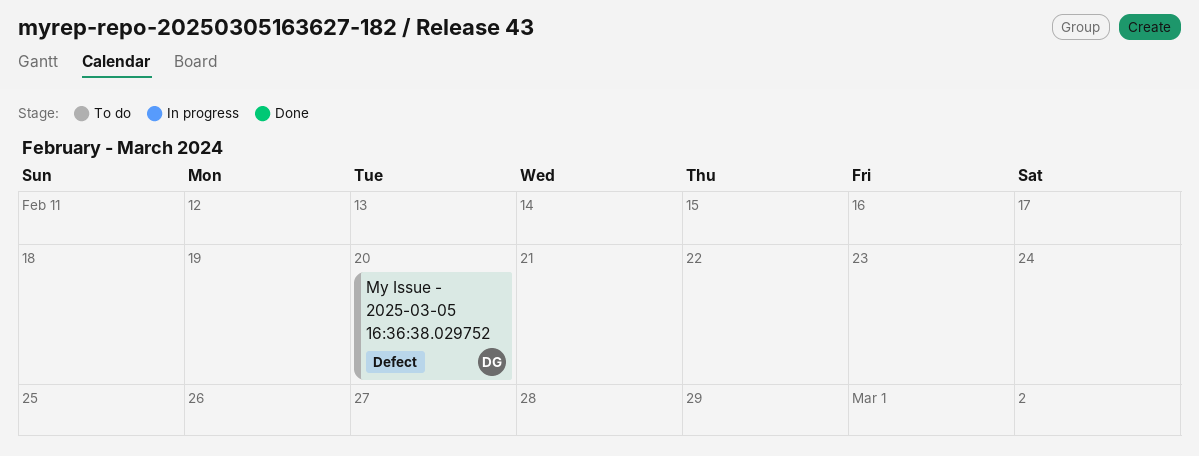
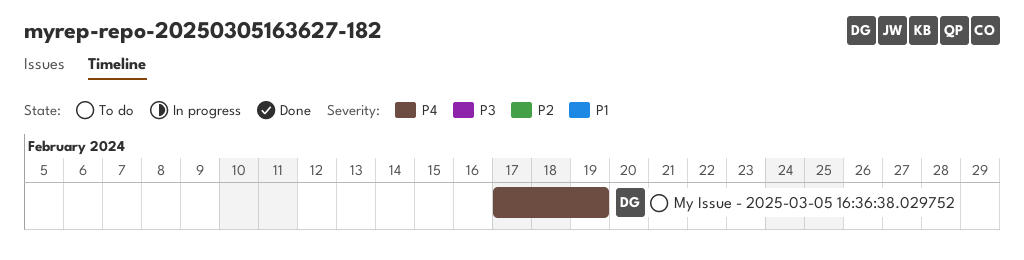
My Issue - 2025-03-05 16:36:38.029752, due: Feb 20 -> Feb 19

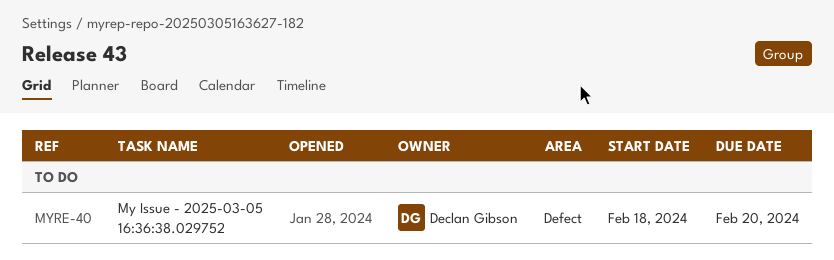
My Issue - 2025-03-05 16:36:38.029752, start: Feb 17 -> Feb 18
My Issue - 2025-03-05 16:36:38.029752, due: Feb 19 -> Feb 20

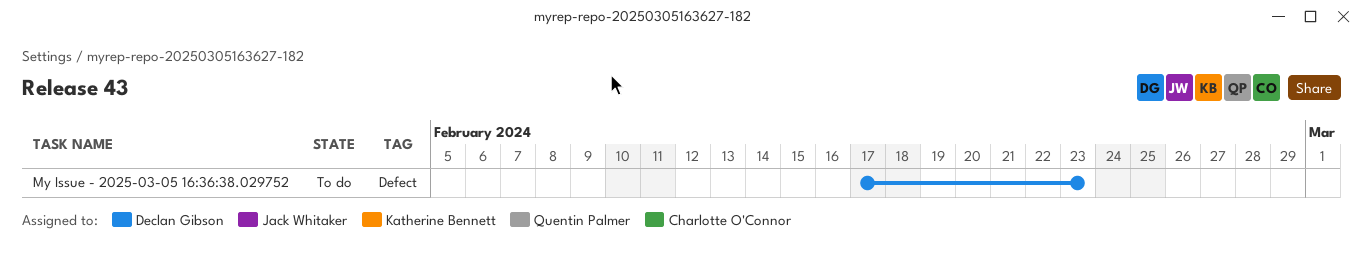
My Issue - 2025-03-05 16:36:38.029752, start: Feb 18 -> Feb 17
My Issue - 2025-03-05 16:36:38.029752, due: Feb 20 -> Feb 23

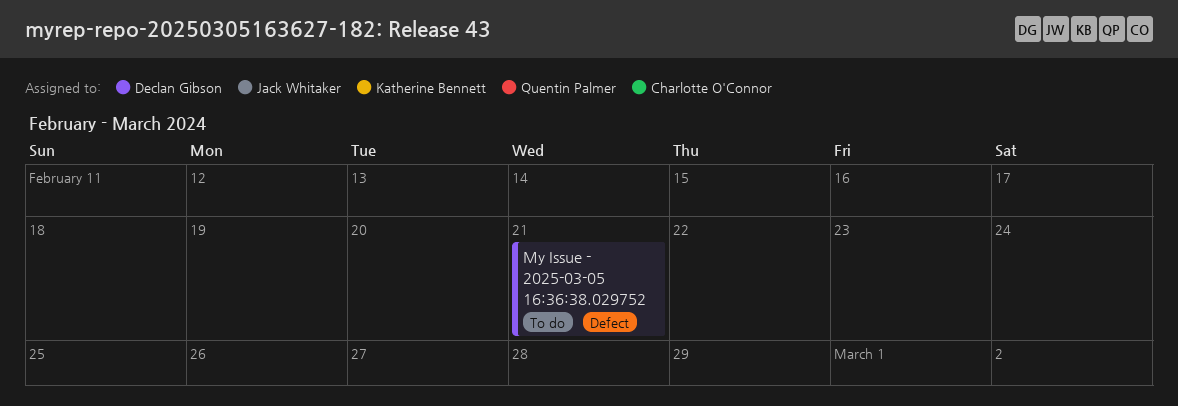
My Issue - 2025-03-05 16:36:38.029752, due: Feb 23 -> Feb 21

